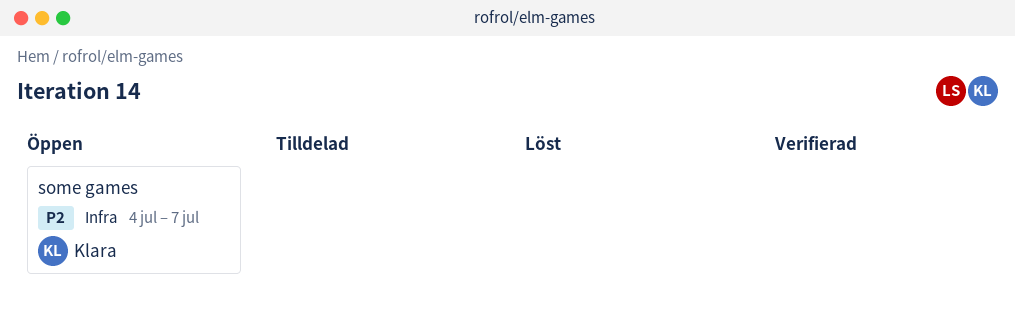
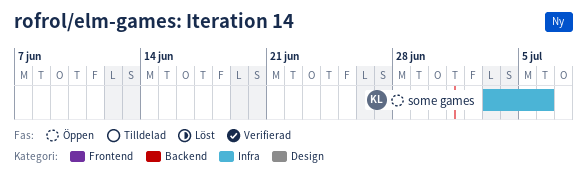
some games, start: Jul 4 -> Jul 3
some games, due: Jul 7 -> Jul 6

